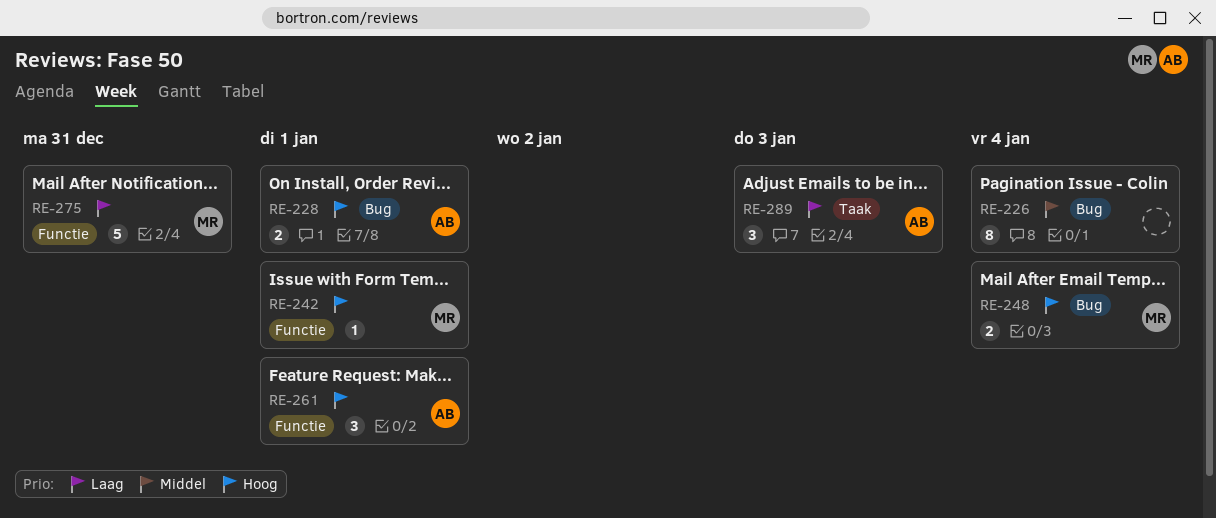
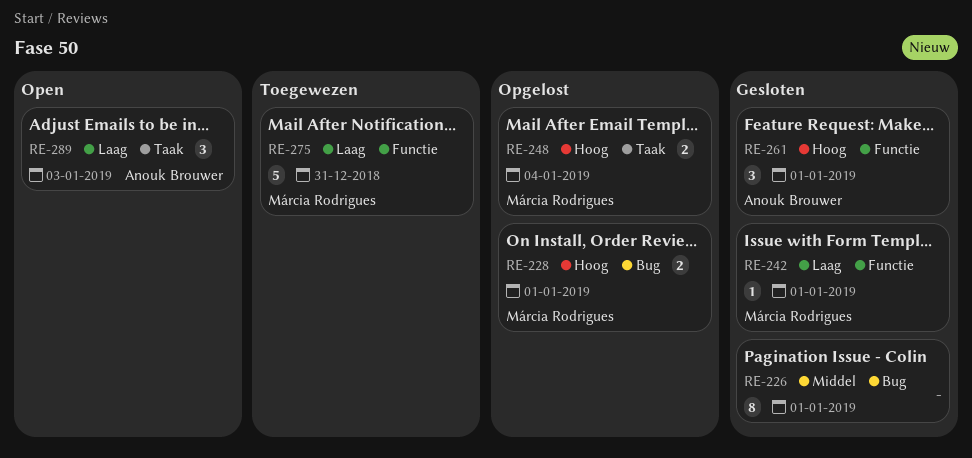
RE-226, due: Jan 4 -> Jan 1
RE-228, owner: Anouk Brouwer -> Márcia Rodrigues
RE-242, priority: Hoog -> Laag
RE-248, label: Bug -> Taak

